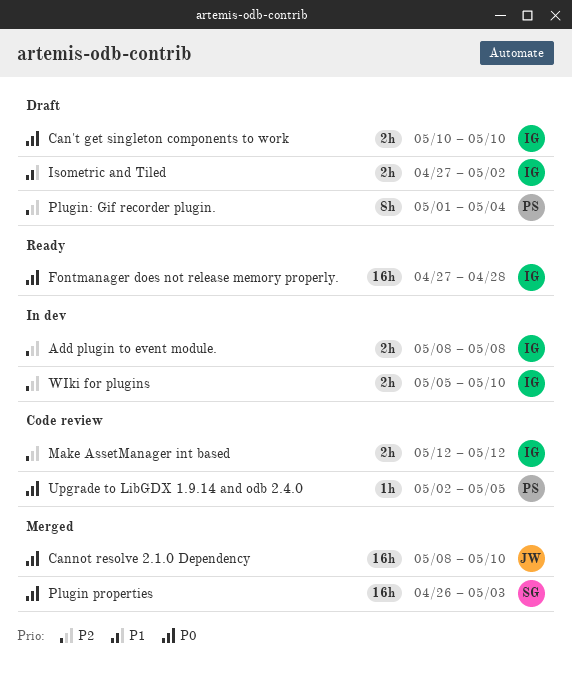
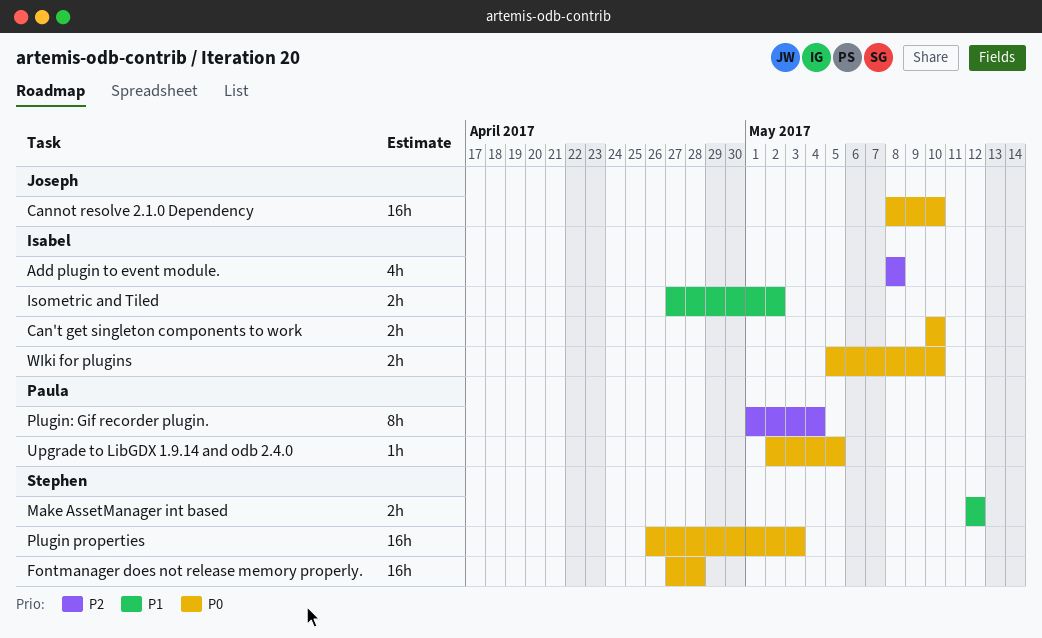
Add plugin to event module., estimate: 2h -> 4h
Fontmanager does not release memory properly., owner: Isabel -> Stephen
Make AssetManager int based, owner: Isabel -> Stephen
Make AssetManager int based, priority: P2 -> P1
WIki for plugins, priority: P2 -> P0

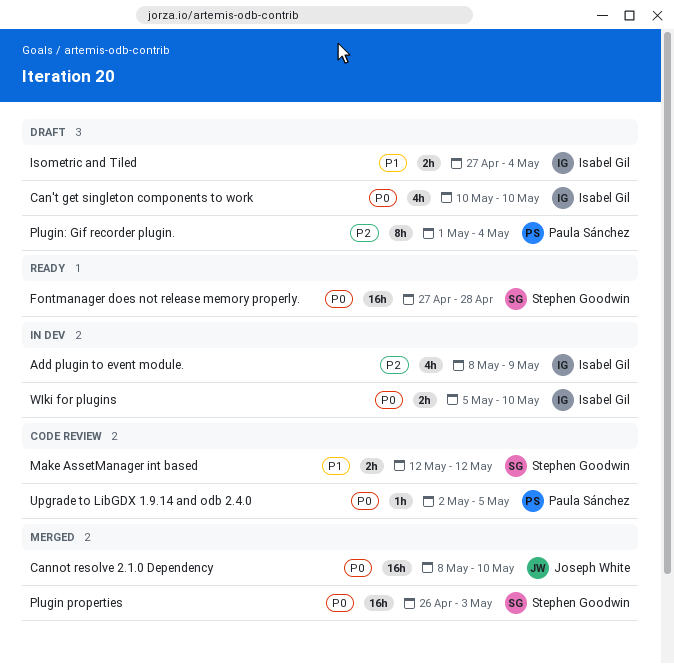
Add plugin to event module., due: May 8 -> May 9
Can't get singleton components to work, estimate: 2h -> 4h
Isometric and Tiled, due: May 2 -> May 4

